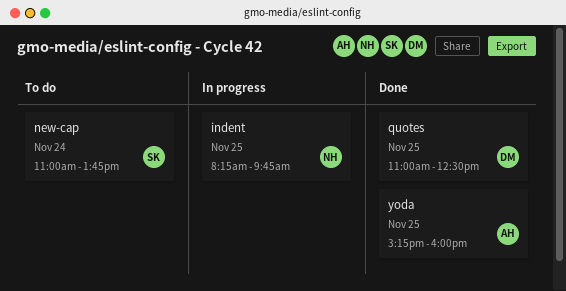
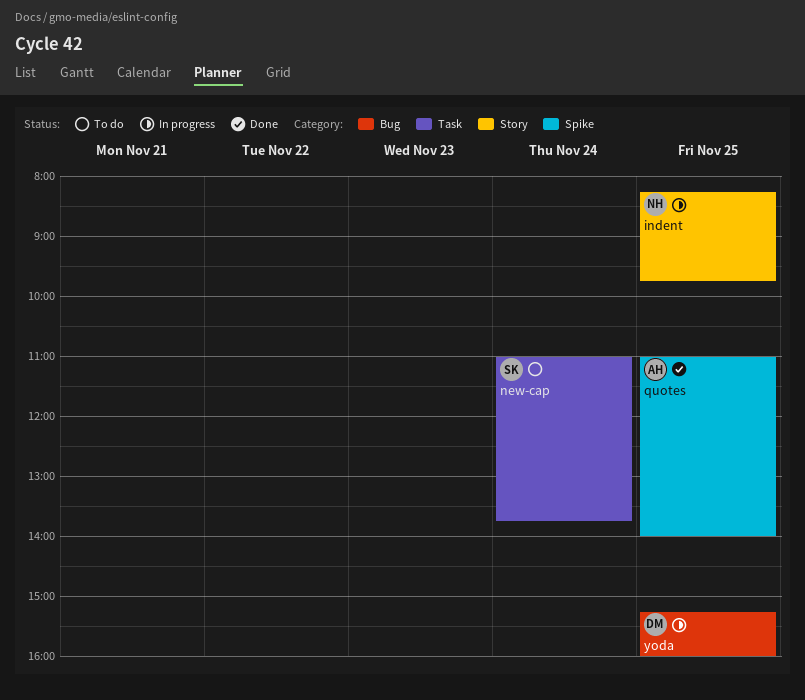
quotes, owner: DM -> AH
quotes, ends: 12:30 -> 14:00
yoda, status: Done -> In progress
yoda, owner: AH -> DM

